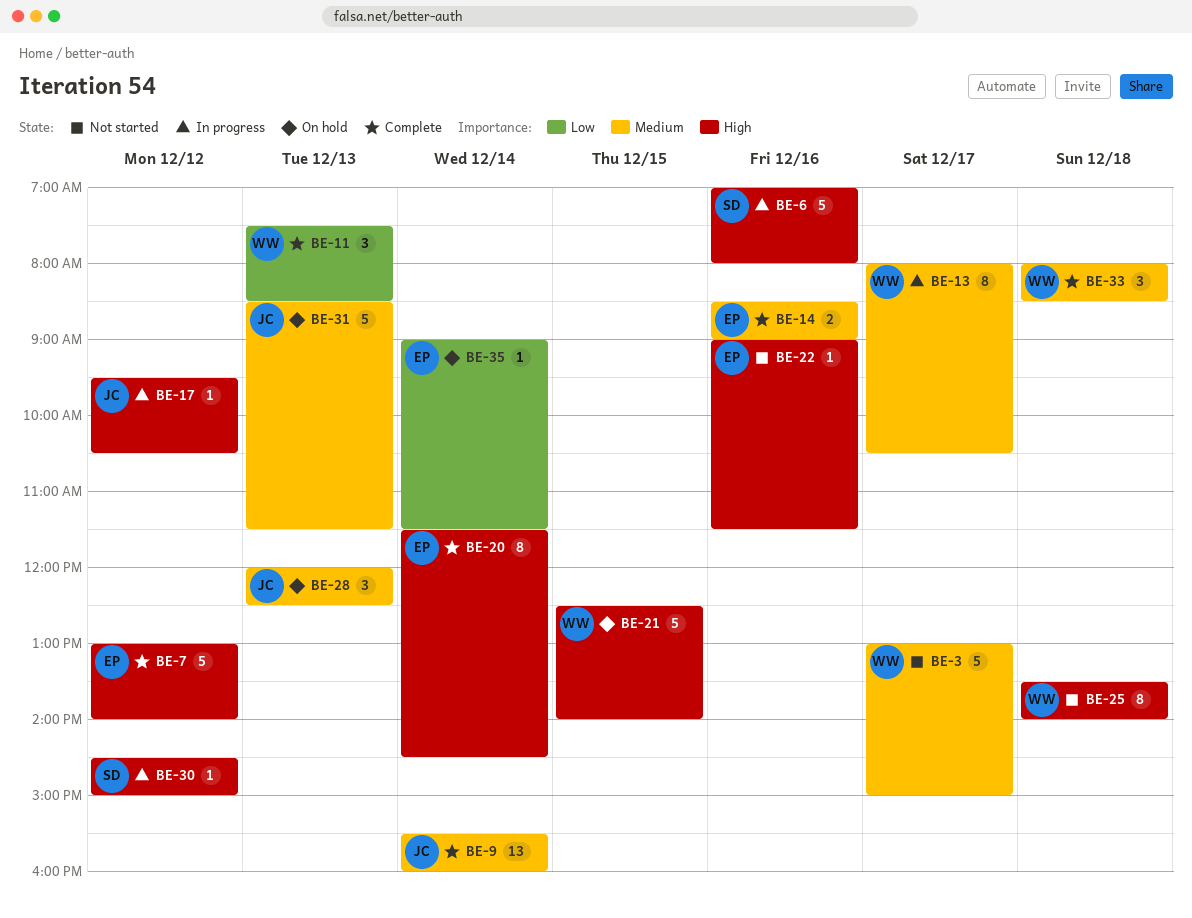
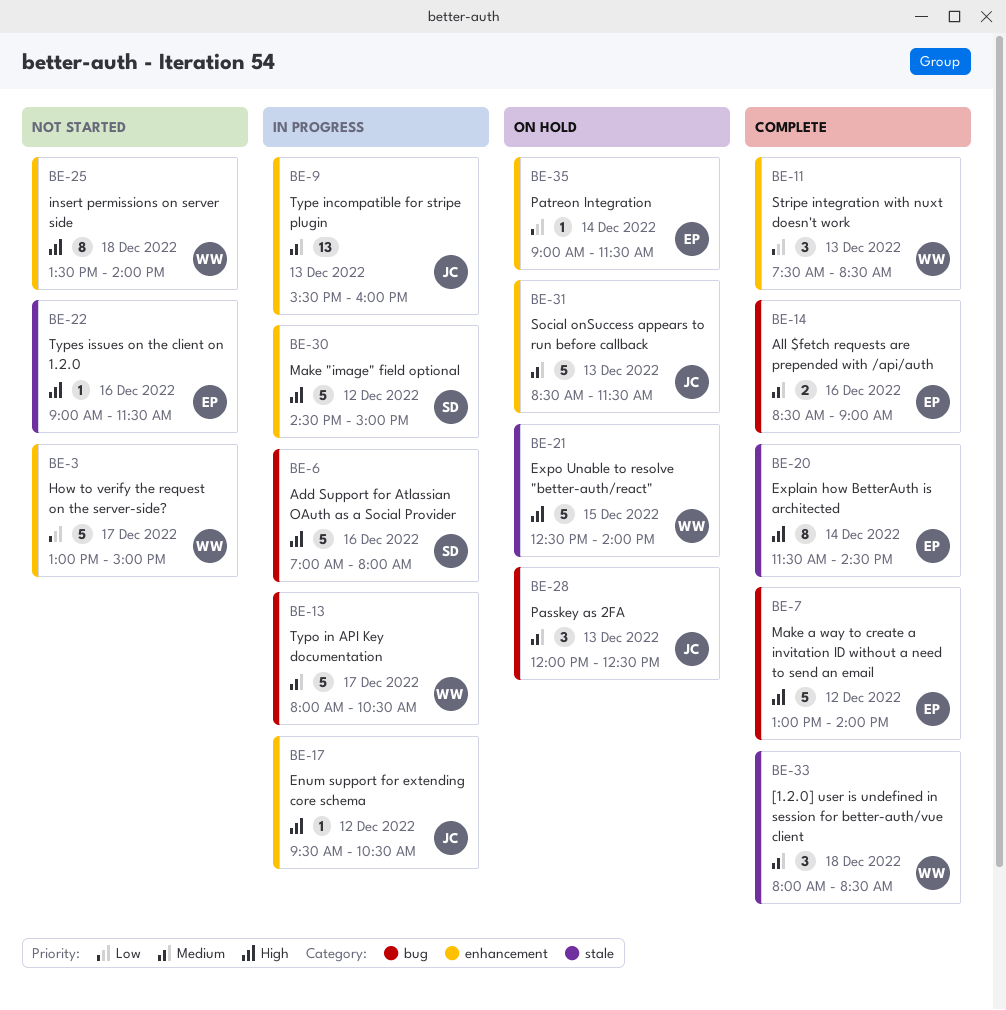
BE-3, priority: Medium -> Low
BE-9, status: Complete -> In progress
BE-9, day: Dec 14 -> Dec 13
BE-13, estimate: 8 -> 5
BE-30, estimate: 1 -> 5

